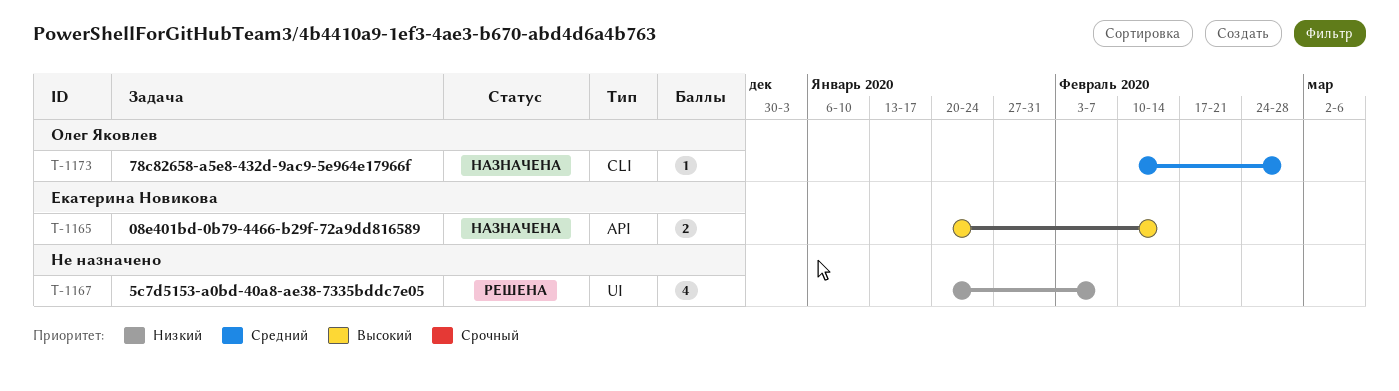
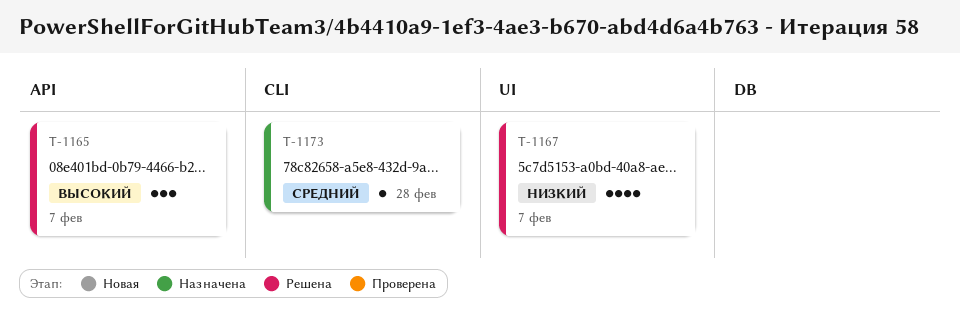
T-1165, status: Назначена -> Решена
T-1165, estimate: 2 -> 3
T-1165, due: Feb 14 -> Feb 7

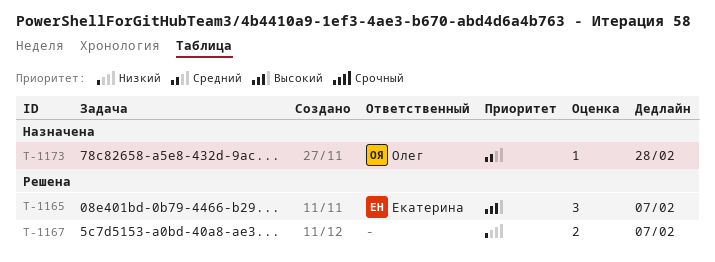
T-1167, estimate: 4 -> 2

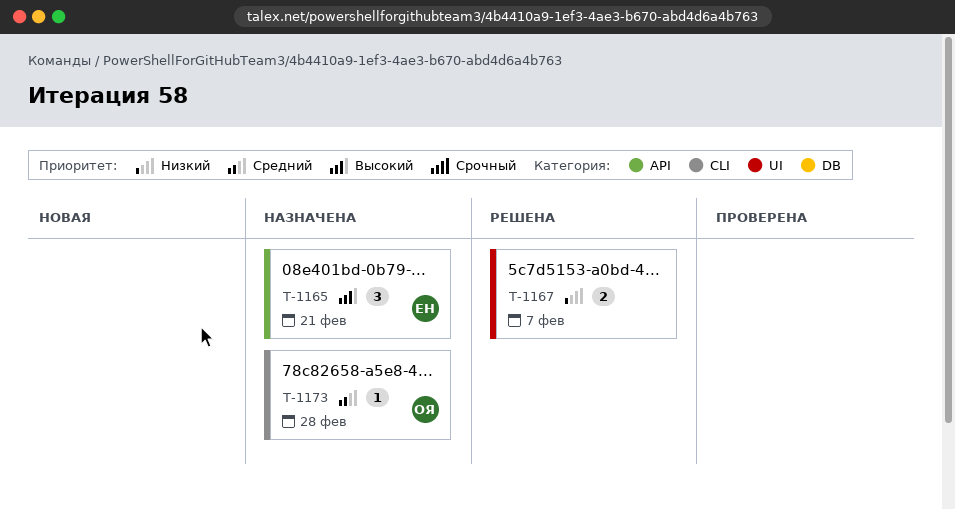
T-1165, status: Решена -> Назначена
T-1165, due: Feb 7 -> Feb 21

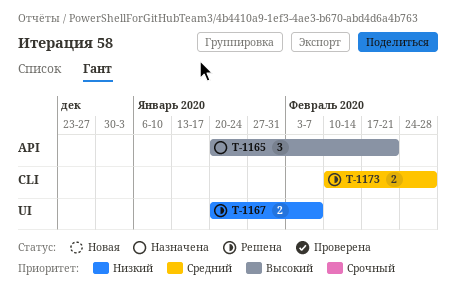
T-1173, status: Назначена -> Решена
T-1173, estimate: 1 -> 2

